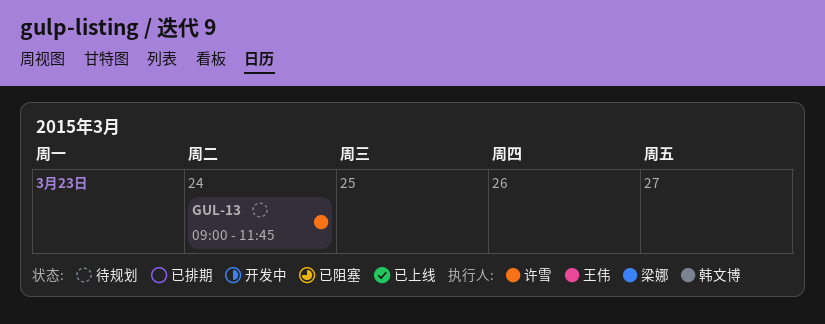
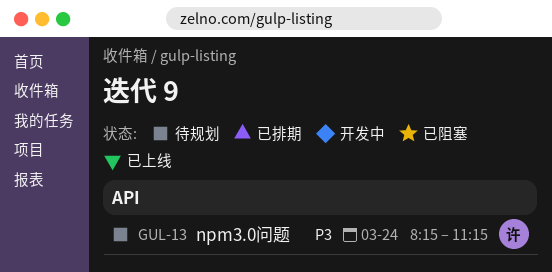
GUL-13, begins: 09:00 -> 08:15
GUL-13, ends: 11:45 -> 11:15

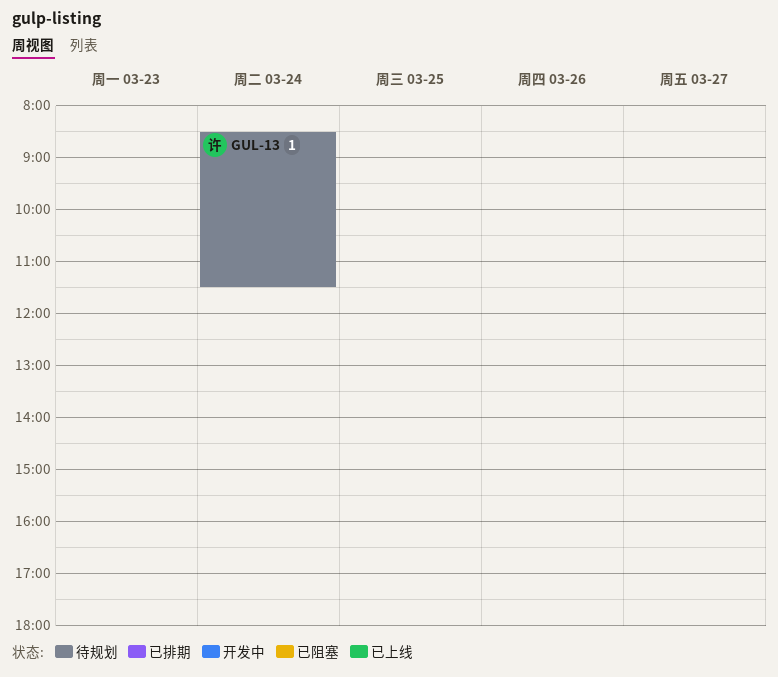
GUL-13, begins: 08:15 -> 08:30
GUL-13, ends: 11:15 -> 11:30

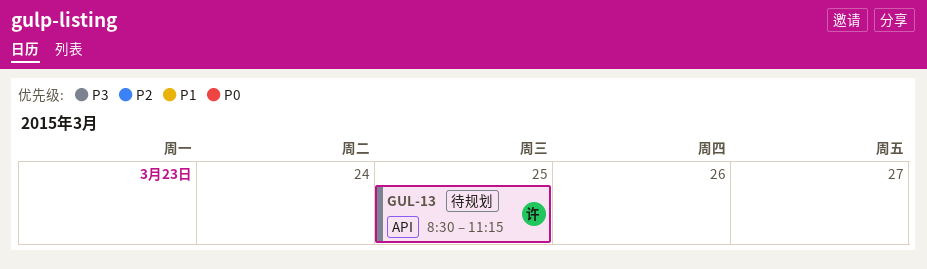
GUL-13, day: Mar 24 -> Mar 25
GUL-13, ends: 11:30 -> 11:15

